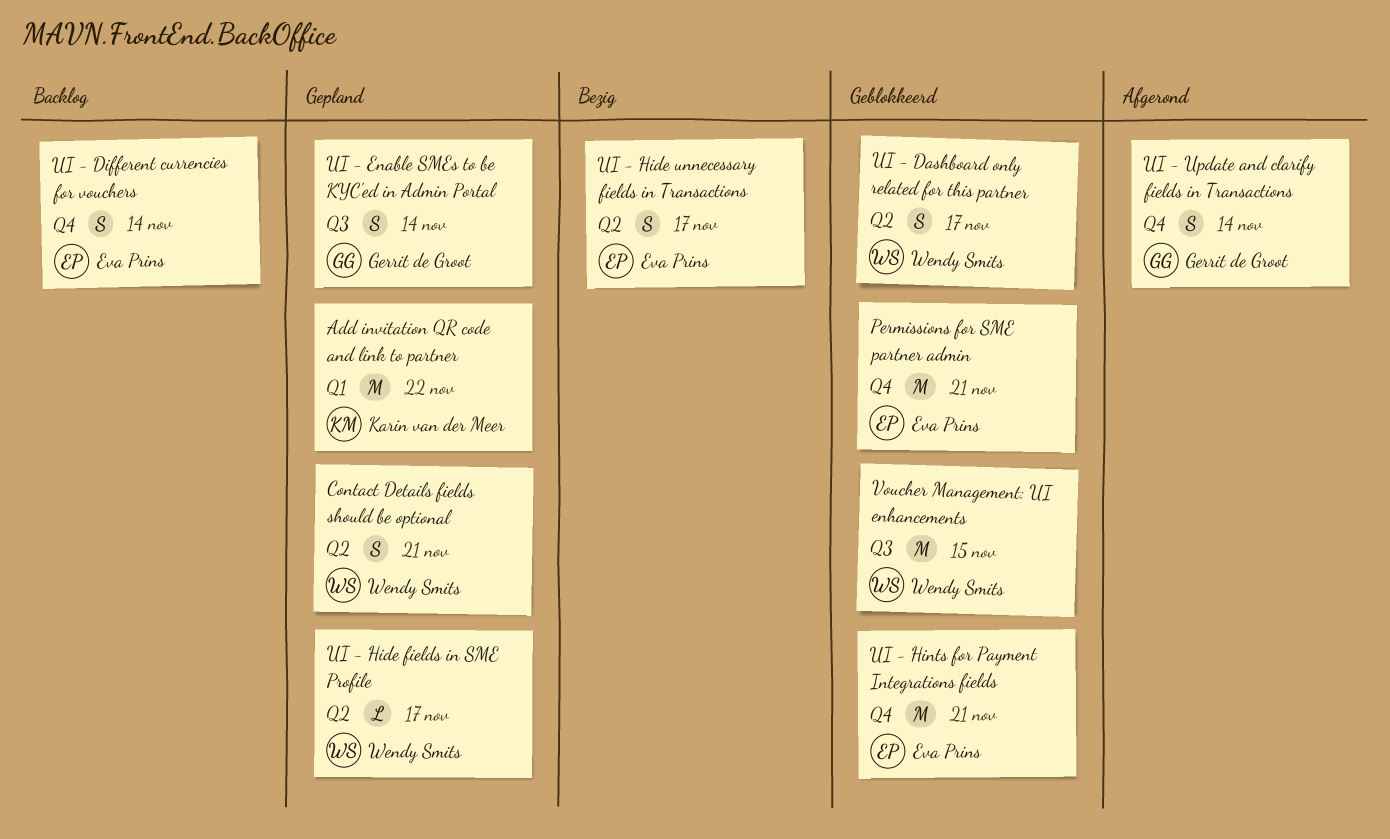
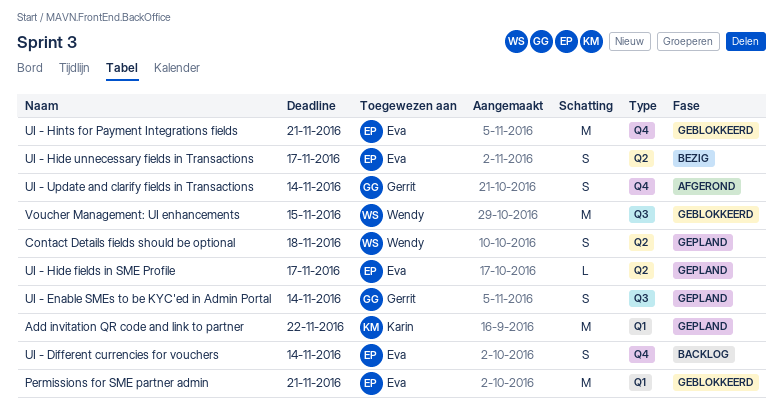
Contact Details fields should be optional, due: Nov 21 -> Nov 18
Permissions for SME partner admin, label: Q4 -> Q1
UI - Dashboard only related for this partner: present -> none
UI - Hide fields in SME Profile, owner: Wendy Smits -> Eva Prins

